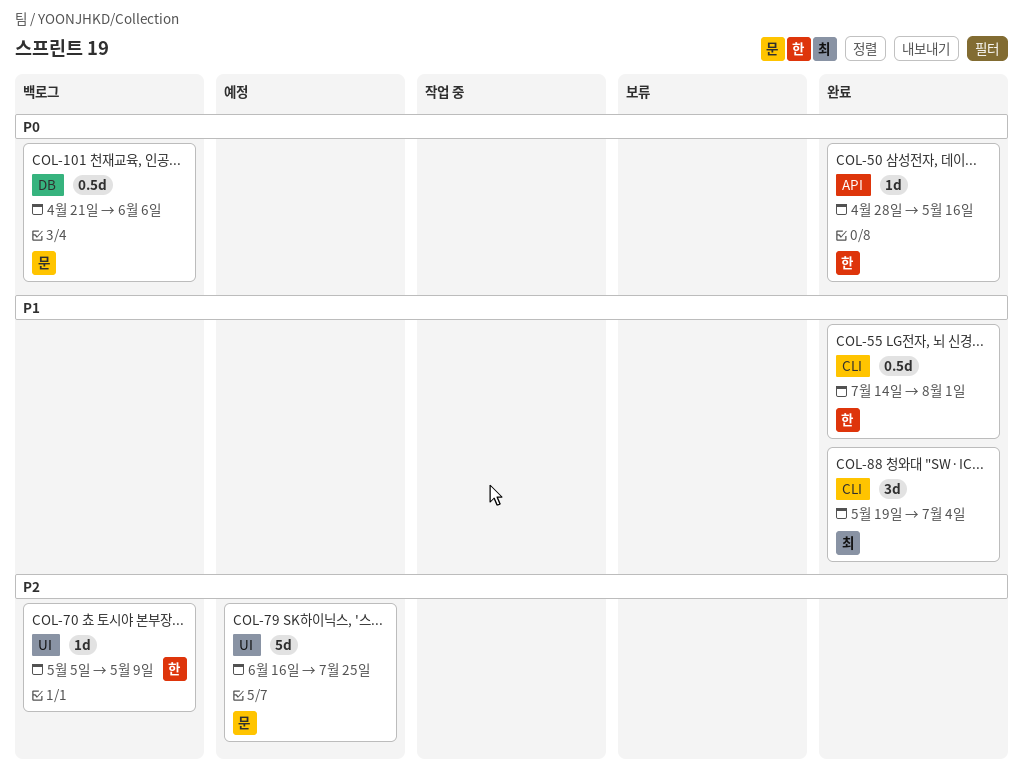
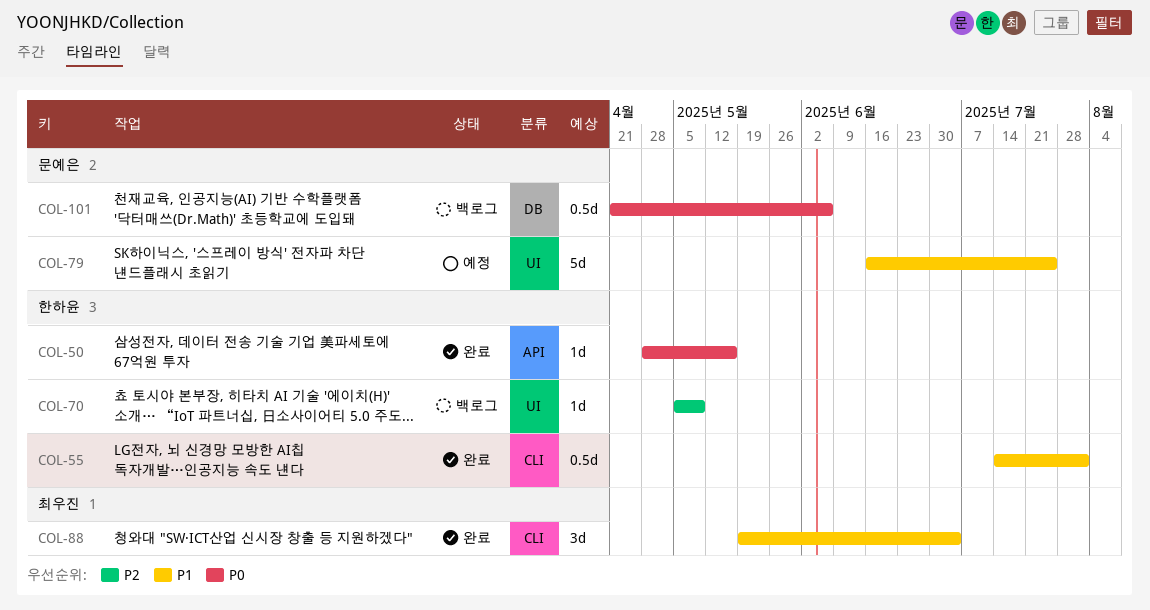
COL-79, priority: P2 -> P1

